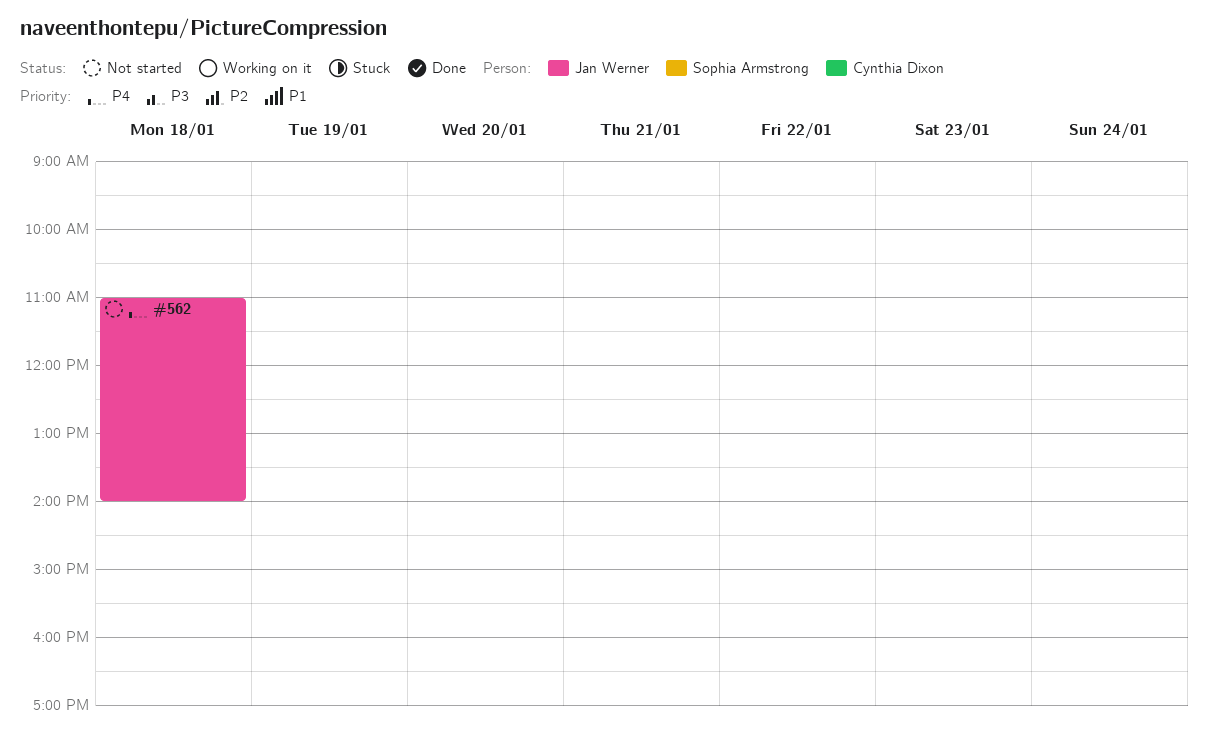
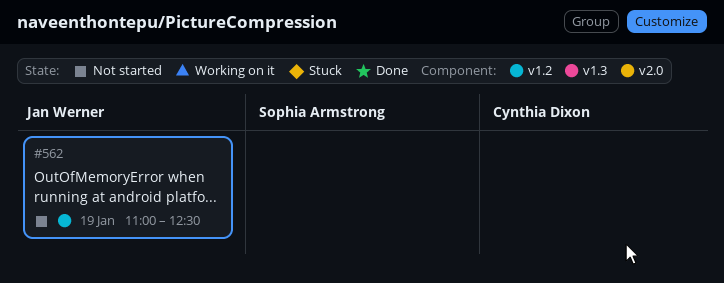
#562, day: Jan 18 -> Jan 19
#562, ends: 14:00 -> 12:30

